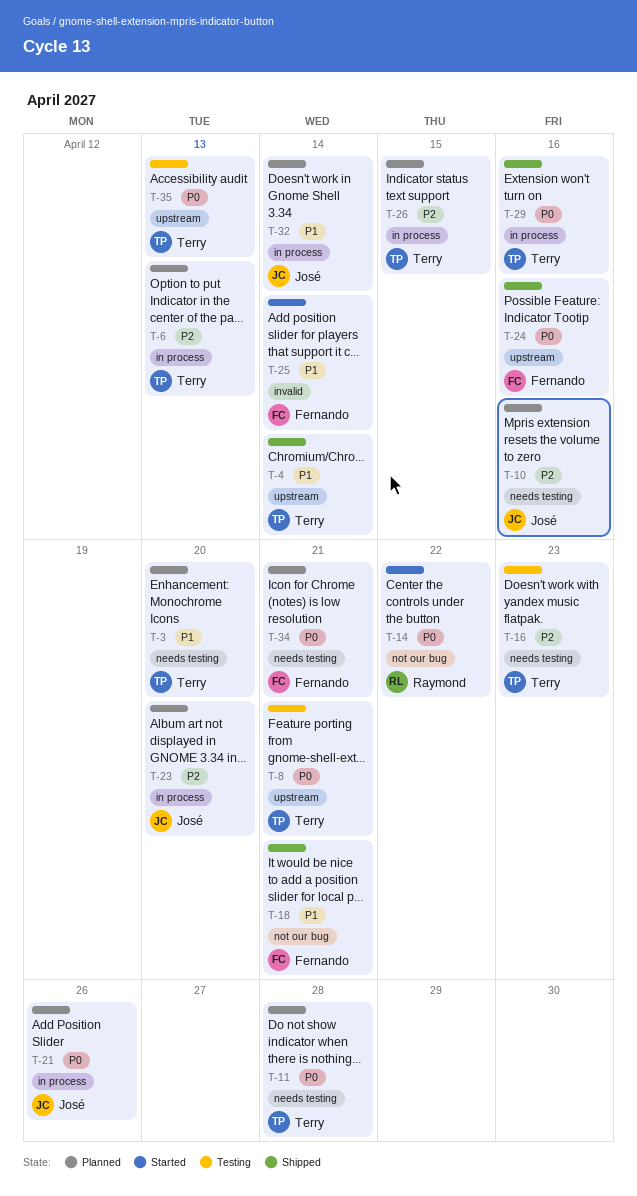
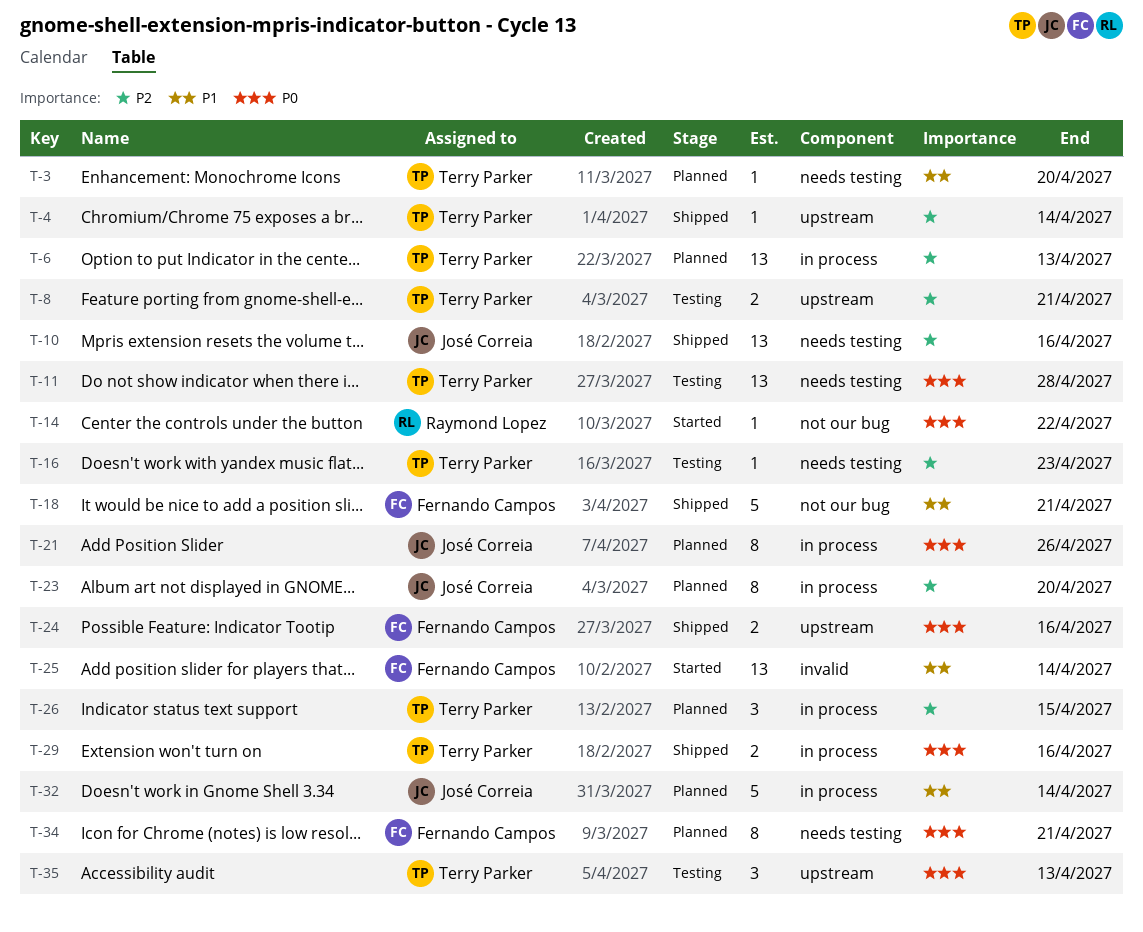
T-4, priority: P1 -> P2
T-8, priority: P0 -> P2
T-10, status: Planned -> Shipped
T-11, status: Planned -> Testing

